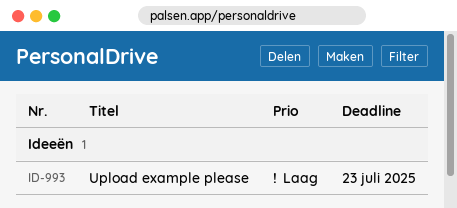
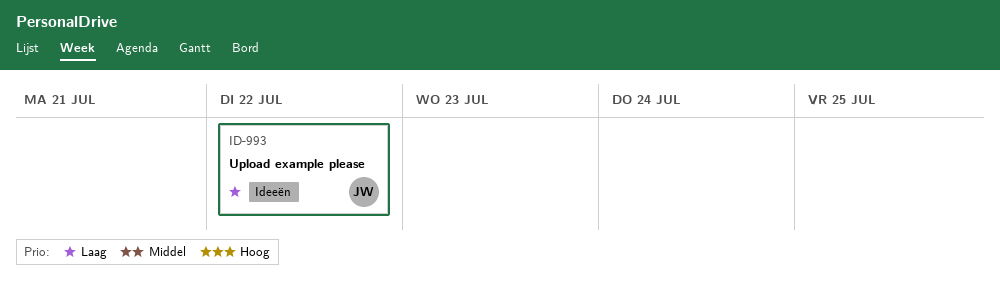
ID-993, due: Jul 23 -> Jul 22

